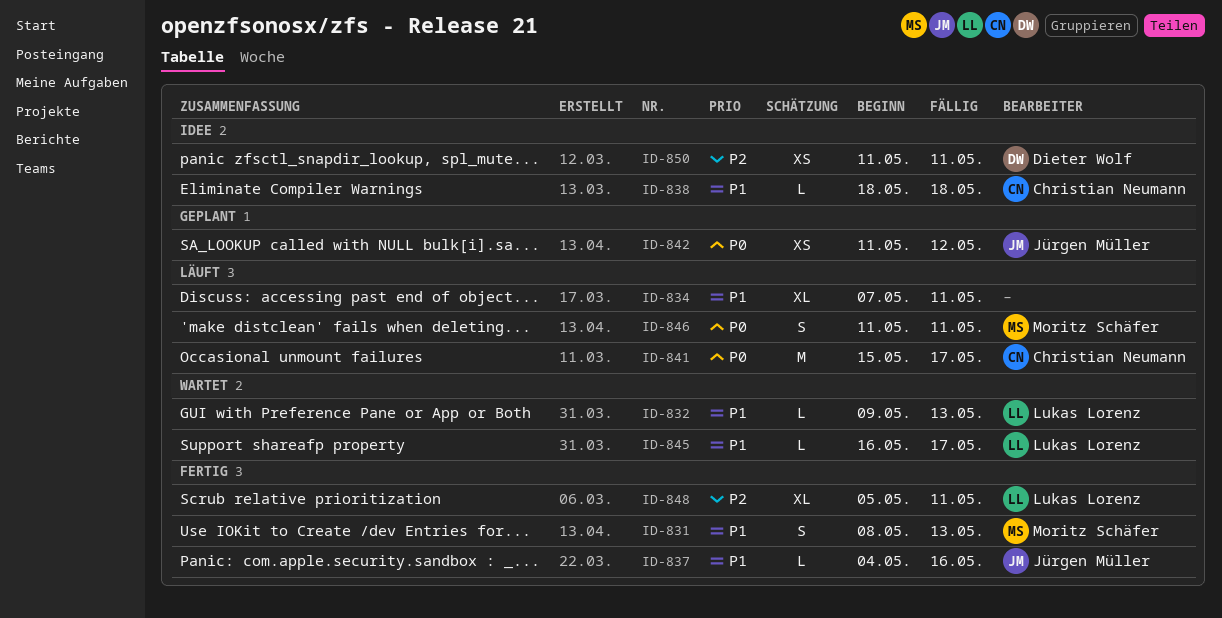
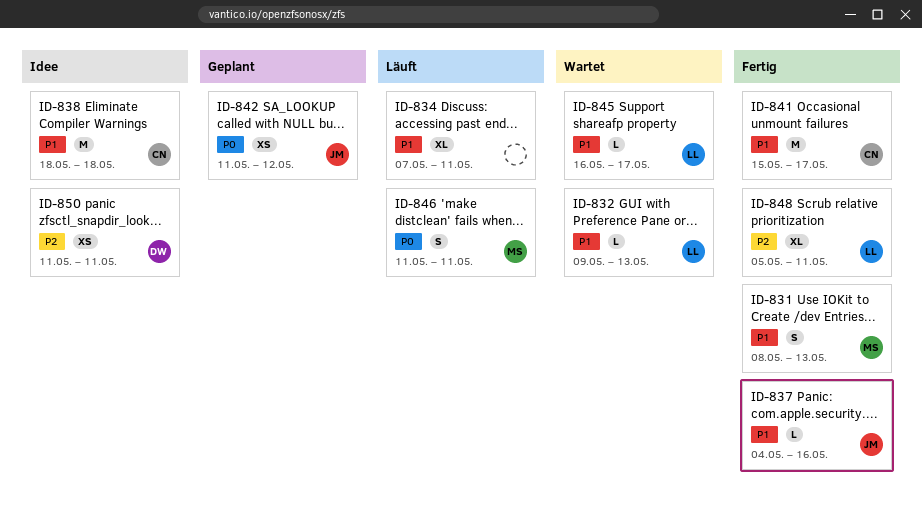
ID-838, estimate: L -> M
ID-841, status: Läuft -> Fertig
ID-841, priority: P0 -> P1

